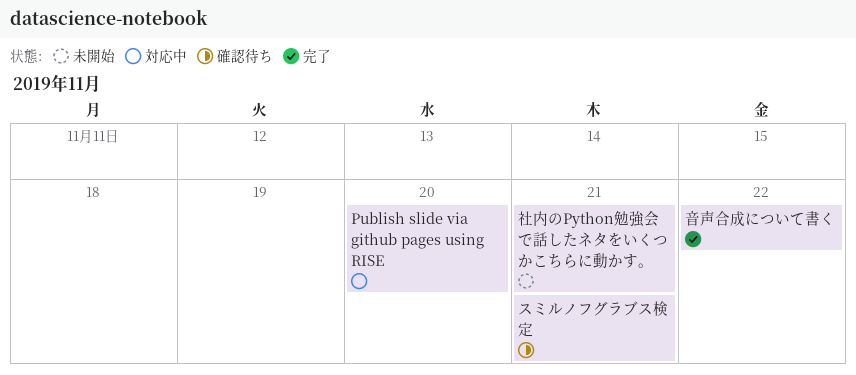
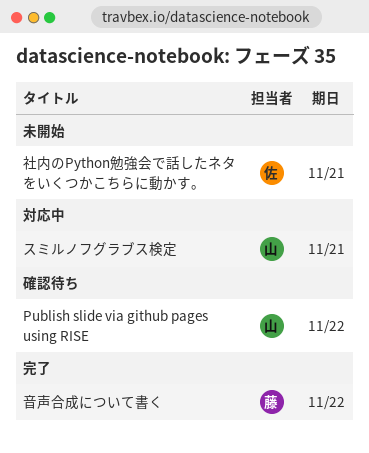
Publish slide via github pages using RISE, status: 対応中 -> 確認待ち
Publish slide via github pages using RISE, due: Nov 20 -> Nov 22
スミルノフグラブス検定, status: 確認待ち -> 対応中

